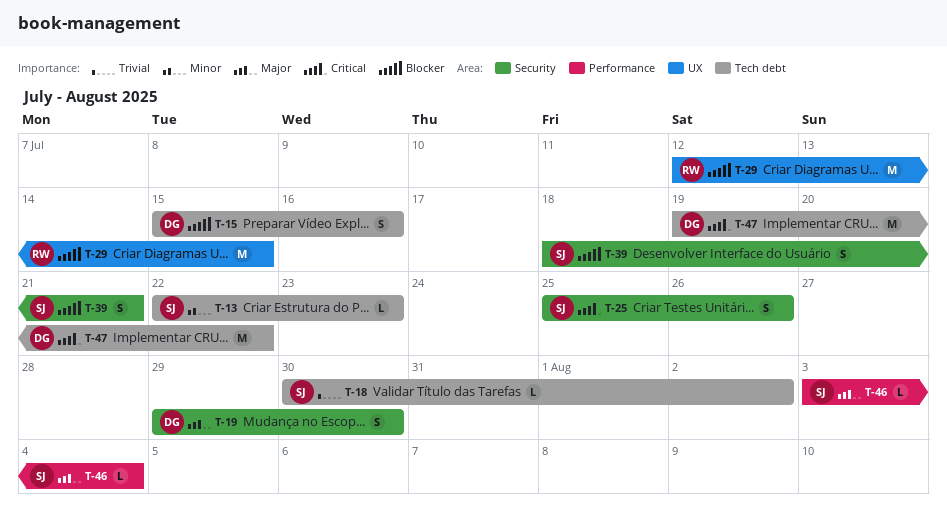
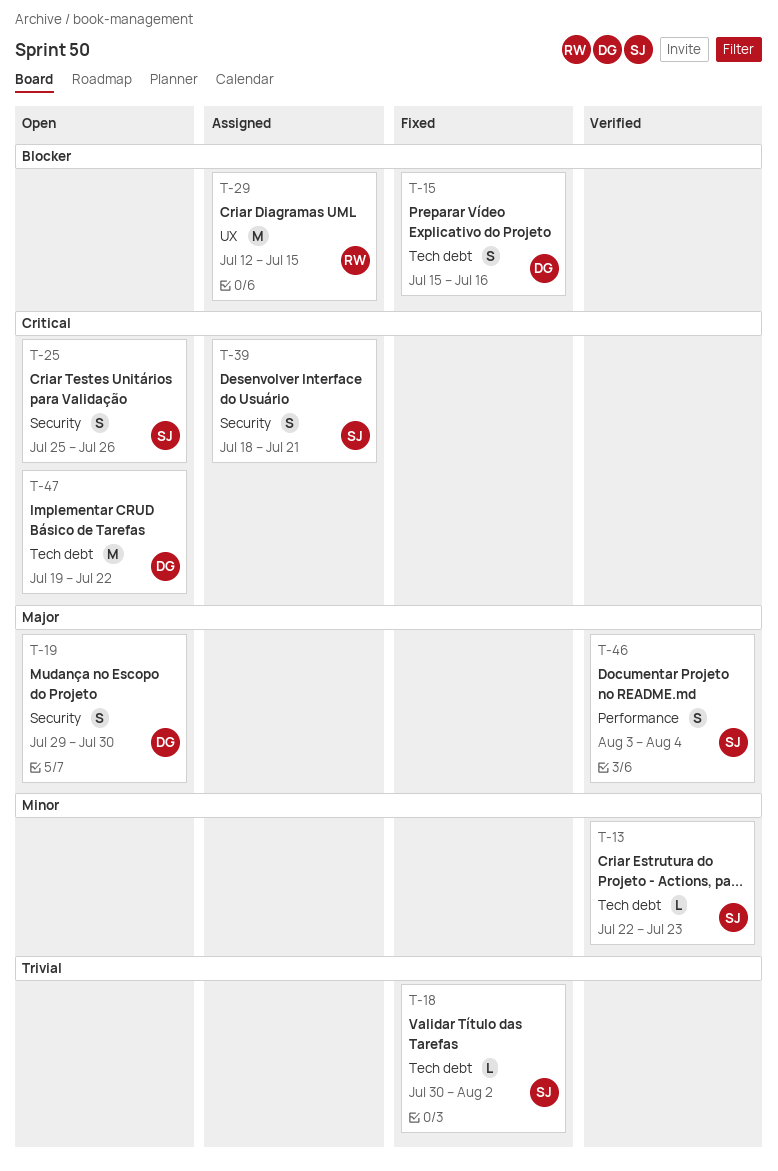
T-39, priority: Blocker -> Critical
T-46, estimate: L -> S

